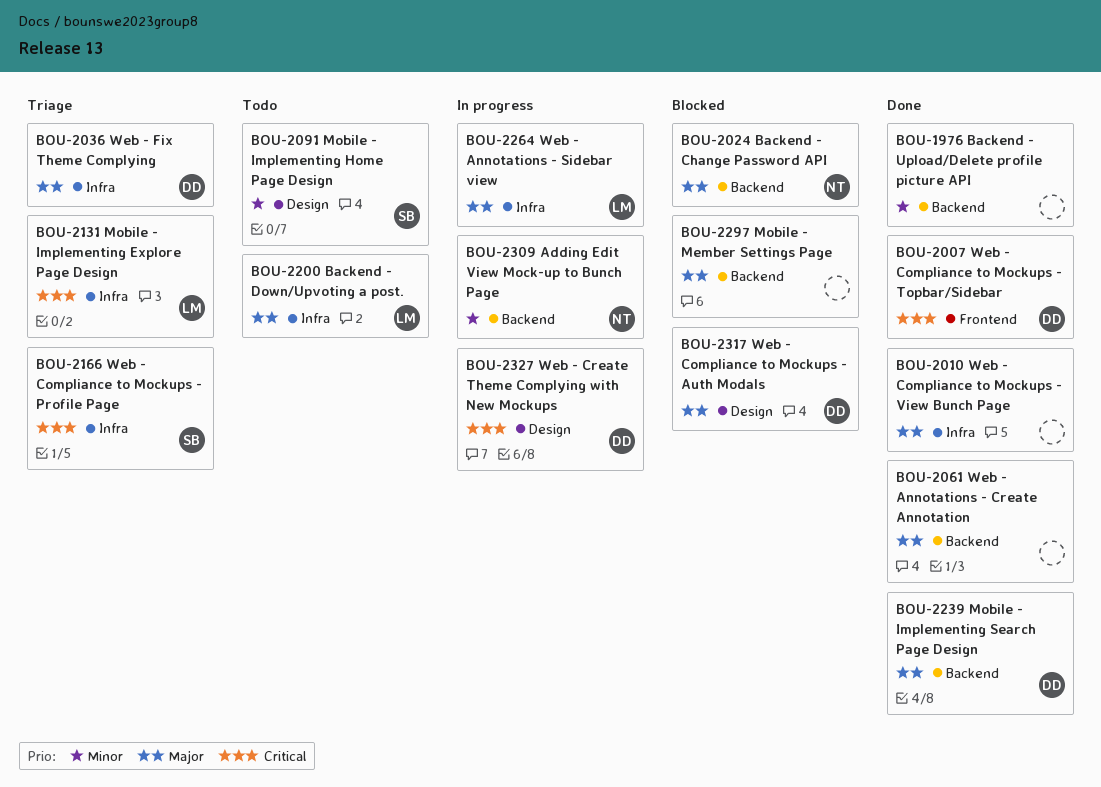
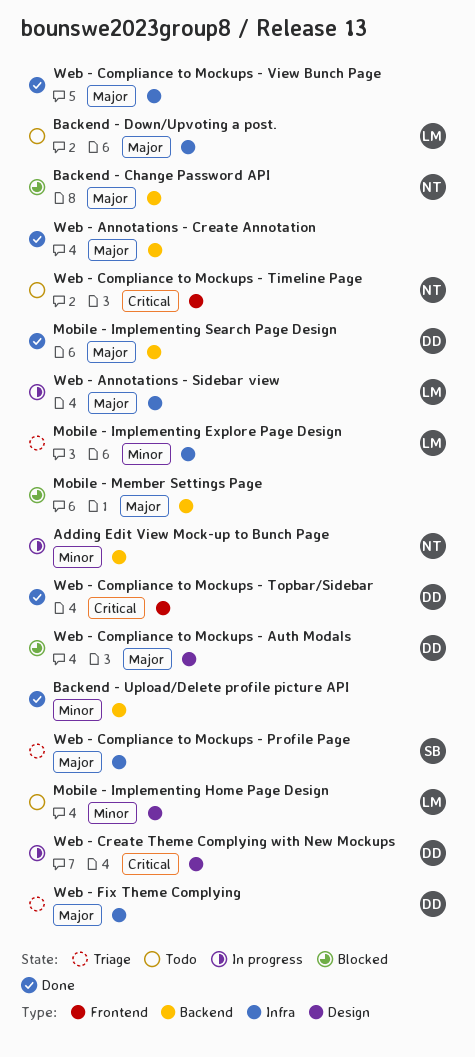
Mobile - Implementing Explore Page Design, priority: Critical -> Minor
Mobile - Implementing Home Page Design, owner: SB -> LM
Web - Compliance to Mockups - Profile Page, priority: Critical -> Major
Web - Compliance to Mockups - Timeline Page: none -> present

